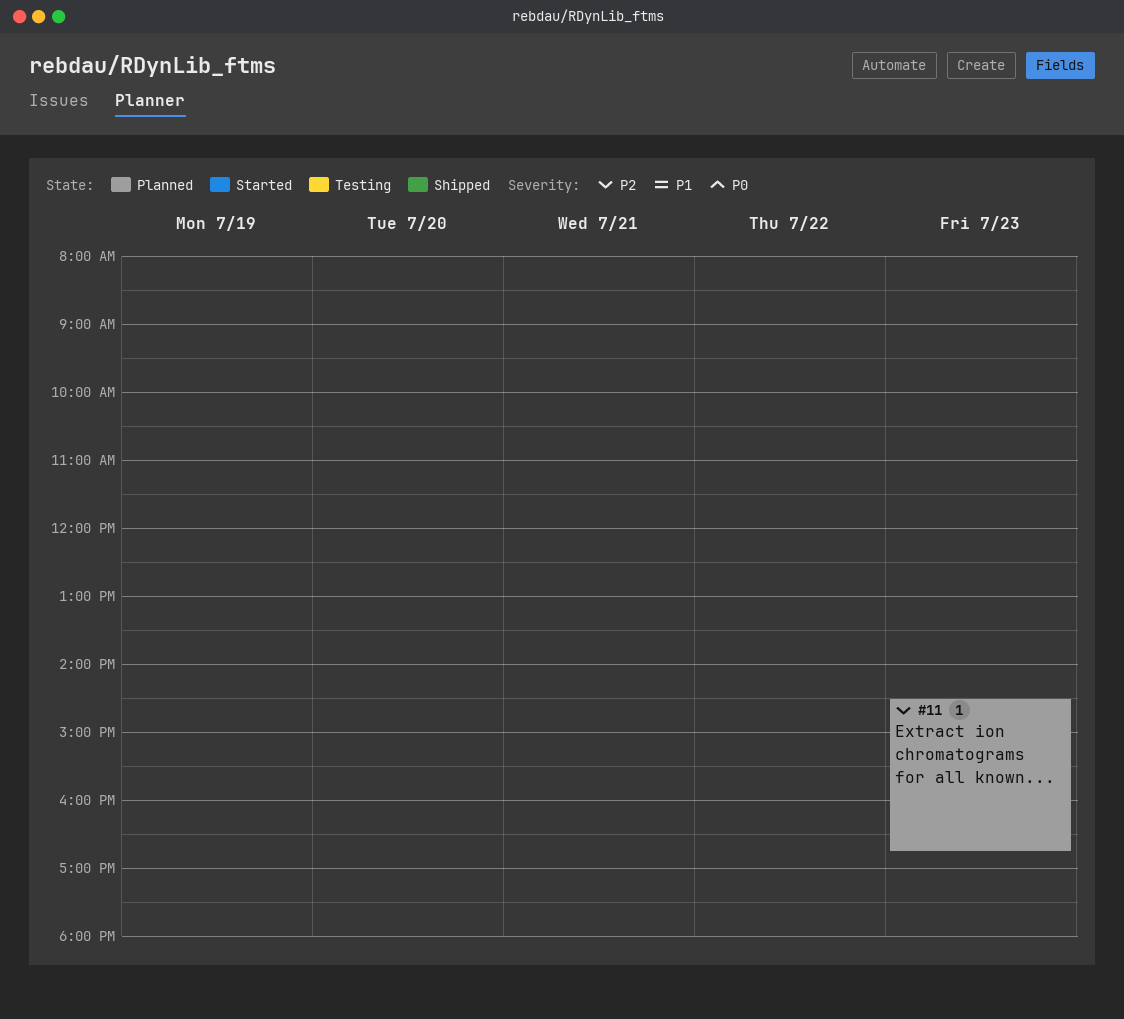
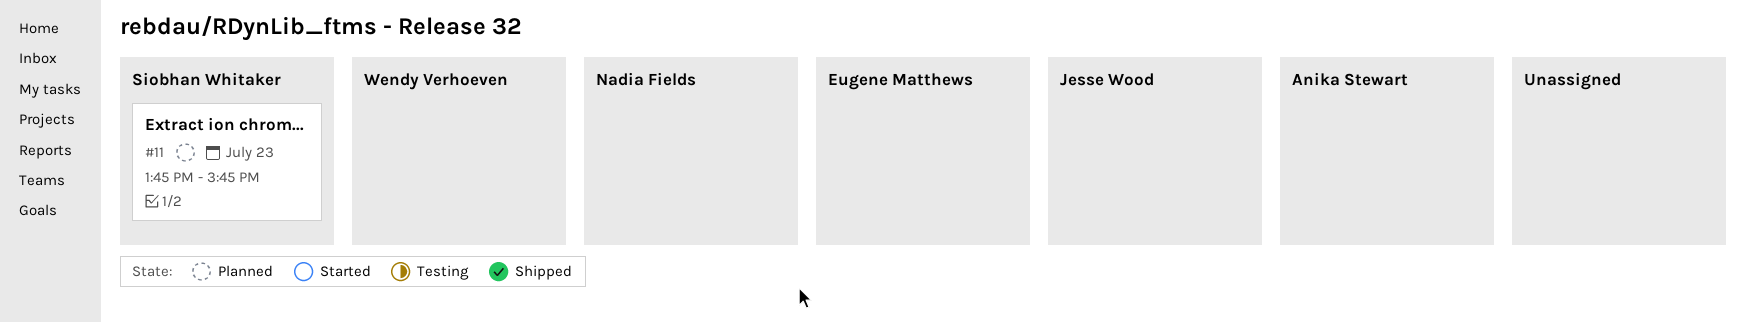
#11, begins: 14:30 -> 13:45
#11, ends: 16:45 -> 15:45

